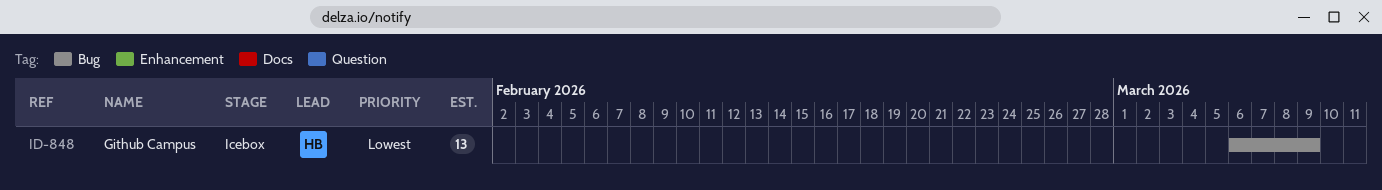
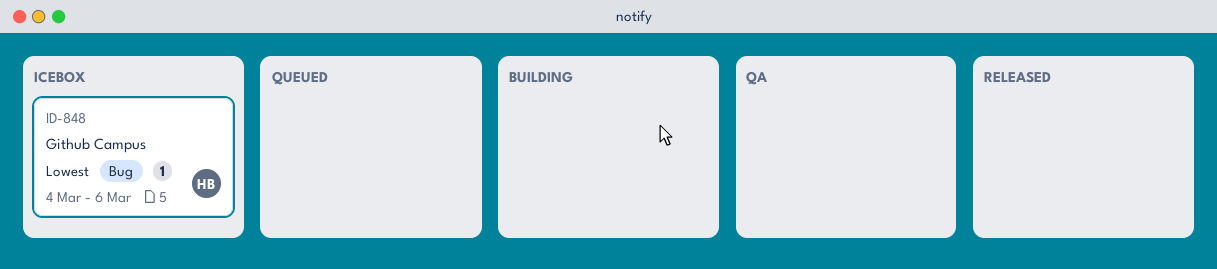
ID-848, estimate: 13 -> 1
ID-848, start: Mar 6 -> Mar 4
ID-848, due: Mar 9 -> Mar 6

